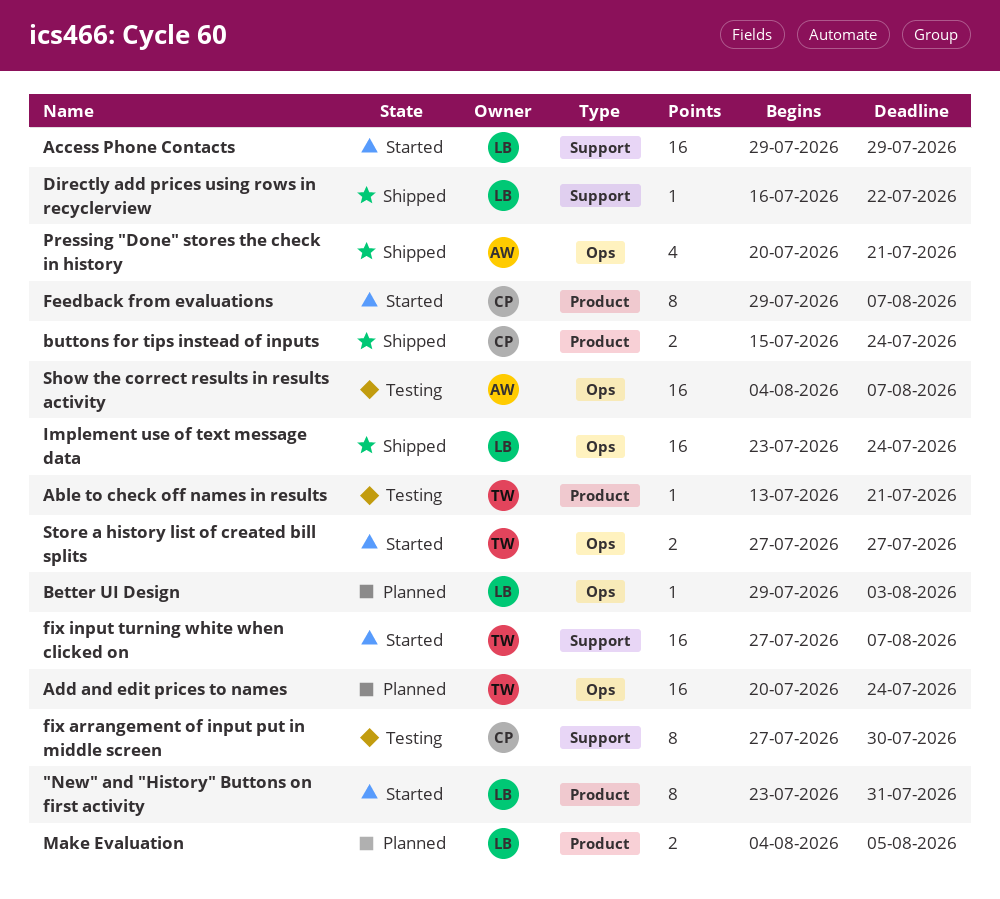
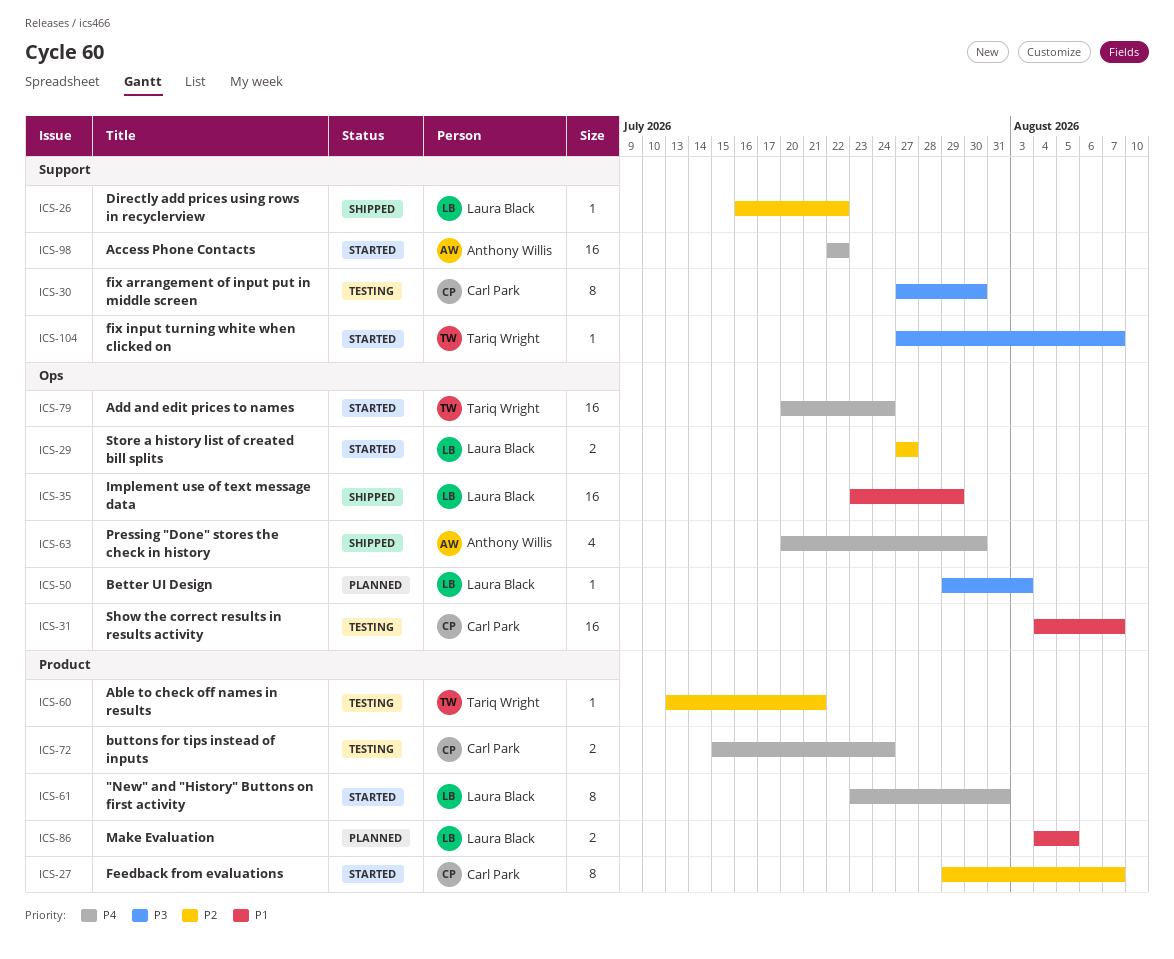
Access Phone Contacts, owner: Laura Black -> Anthony Willis
Access Phone Contacts, start: Jul 29 -> Jul 22
Access Phone Contacts, due: Jul 29 -> Jul 22
Add and edit prices to names, status: Planned -> Started
buttons for tips instead of inputs, status: Shipped -> Testing
fix input turning white when clicked on, estimate: 16 -> 1
Implement use of text message data, due: Jul 24 -> Jul 29
Pressing "Done" stores the check in history, due: Jul 21 -> Jul 30
Show the correct results in results activity, owner: Anthony Willis -> Carl Park
Store a history list of created bill splits, owner: Tariq Wright -> Laura Black

